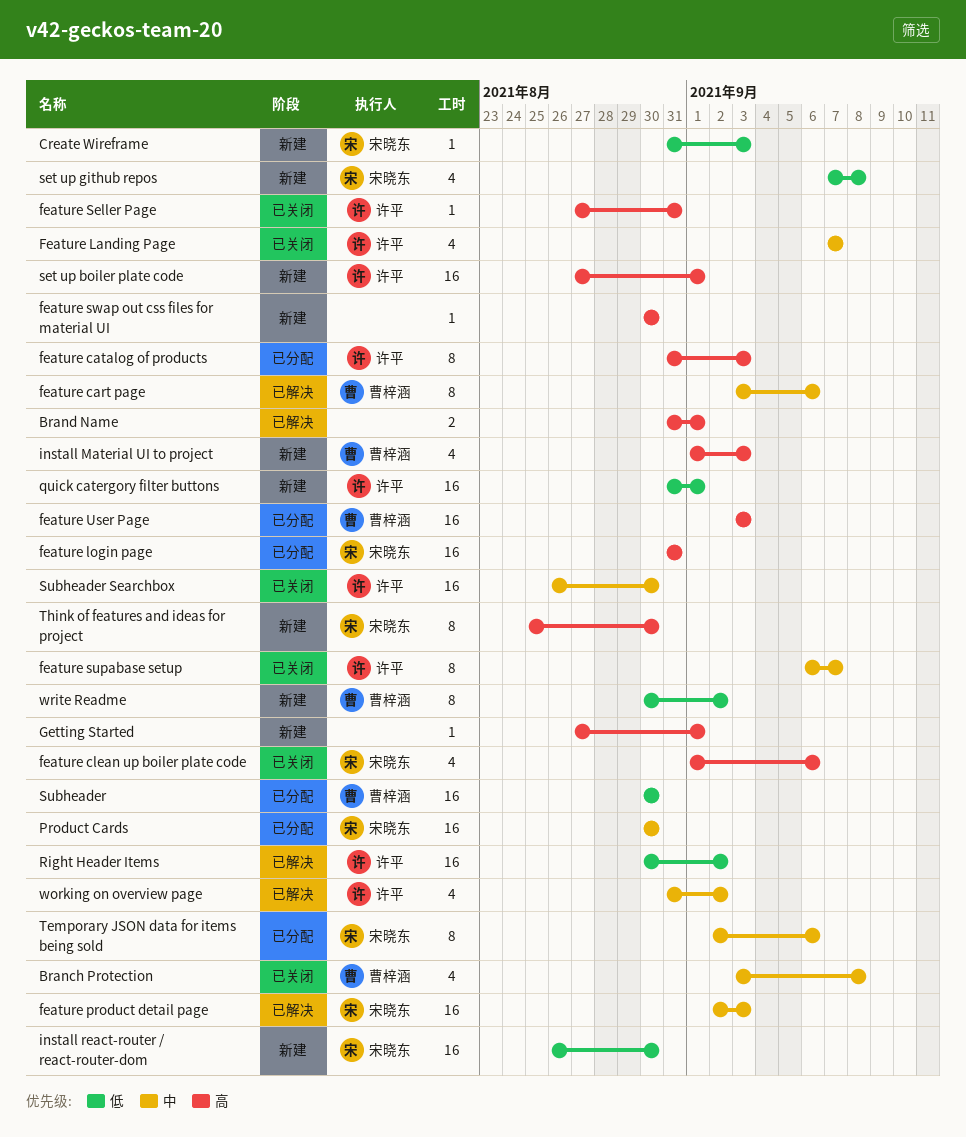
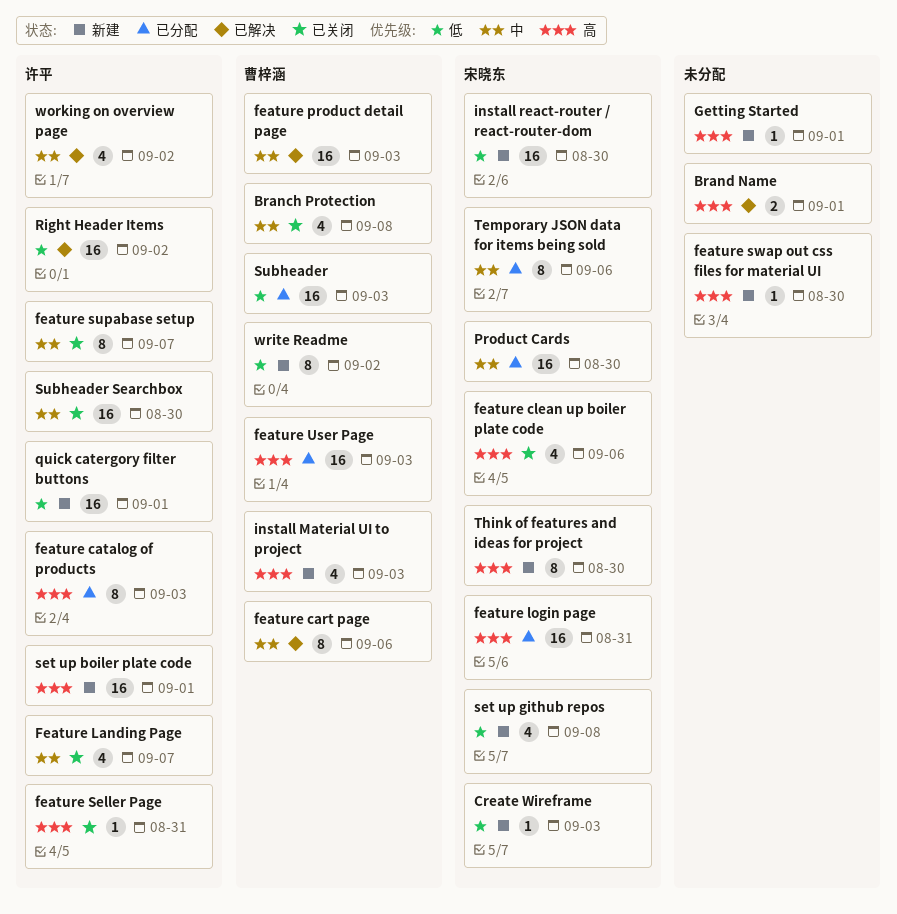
feature product detail page, owner: 宋晓东 -> 曹梓涵
Subheader, due: Aug 30 -> Sep 3

